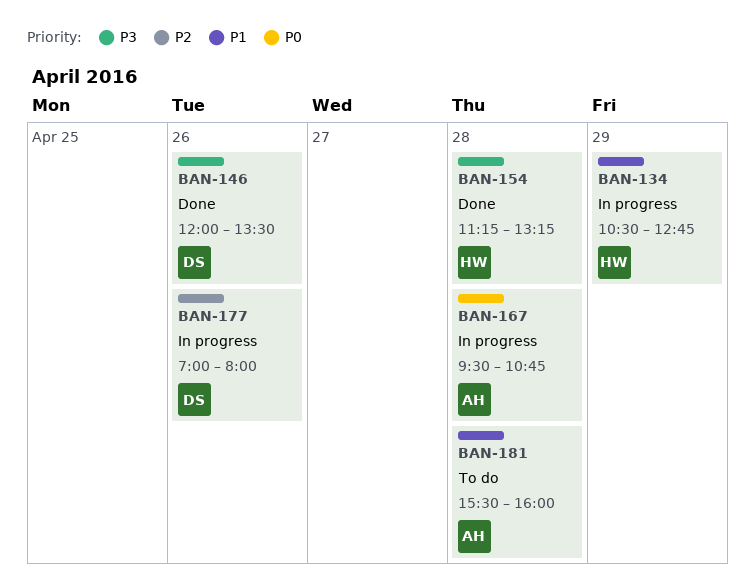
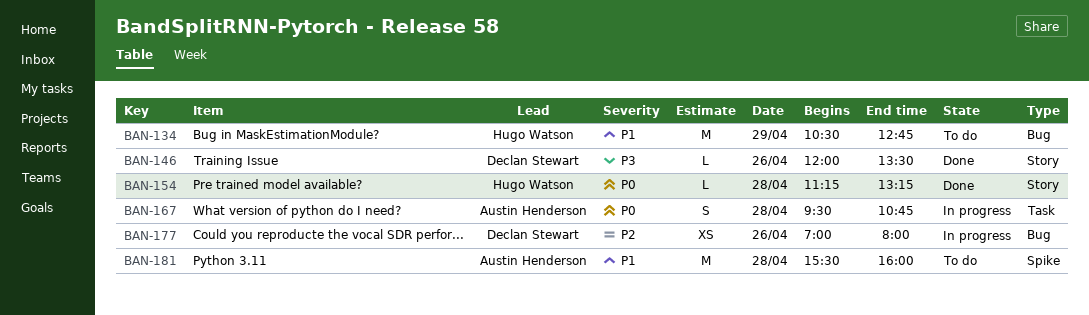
BAN-134, status: In progress -> To do
BAN-154, priority: P3 -> P0

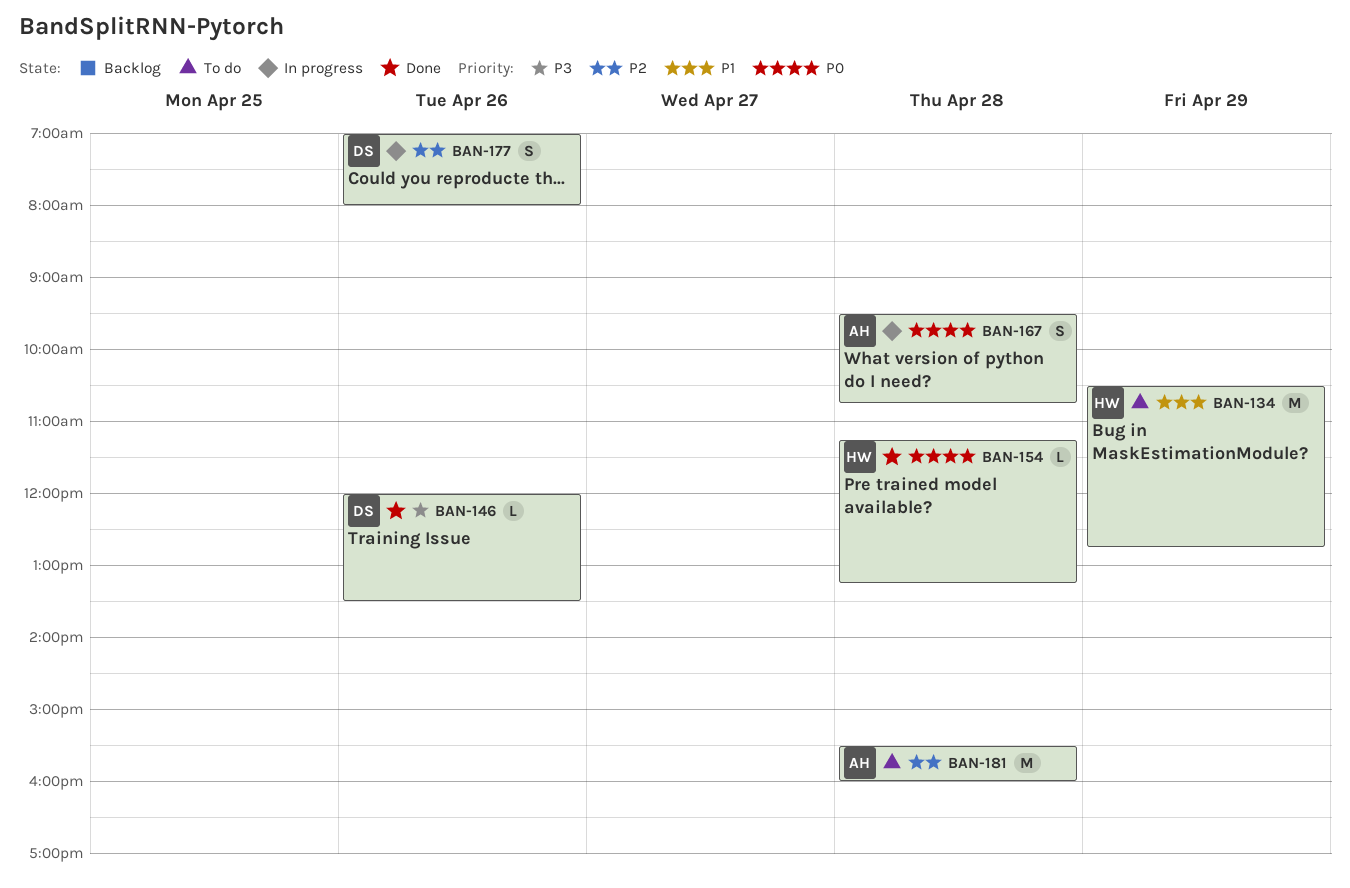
BAN-177, estimate: XS -> S
BAN-181, priority: P1 -> P2

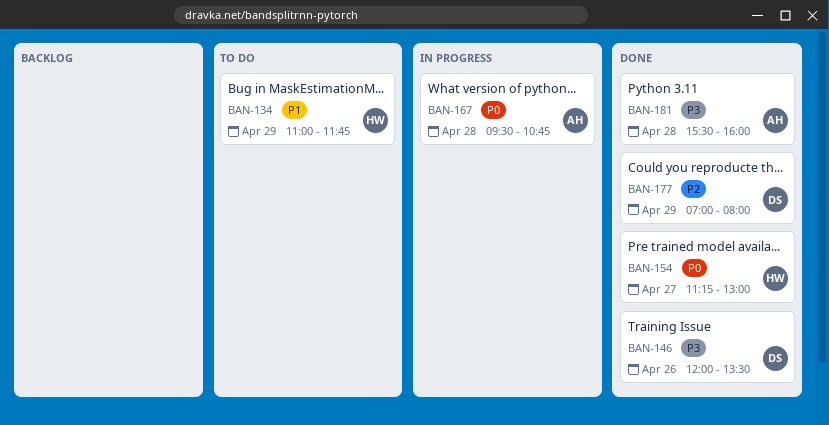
BAN-134, begins: 10:30 -> 11:00
BAN-134, ends: 12:45 -> 11:45
BAN-154, day: Apr 28 -> Apr 27
BAN-154, ends: 13:15 -> 13:00
BAN-177, status: In progress -> Done
BAN-177, day: Apr 26 -> Apr 29
BAN-181, status: To do -> Done
BAN-181, priority: P2 -> P3

